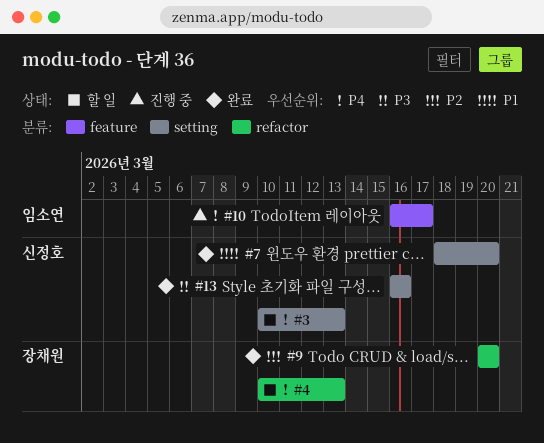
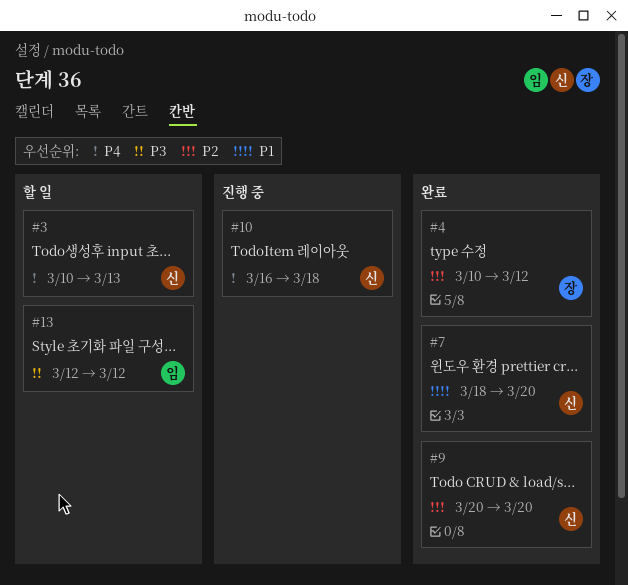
#4, status: 할 일 -> 완료
#4, priority: P4 -> P2
#4, due: Mar 13 -> Mar 12
#9, owner: 장채원 -> 신정호
#10, owner: 임소연 -> 신정호
#10, due: Mar 17 -> Mar 18
#13, status: 완료 -> 할 일
#13, owner: 신정호 -> 임소연
#13, start: Mar 16 -> Mar 12
#13, due: Mar 16 -> Mar 12

